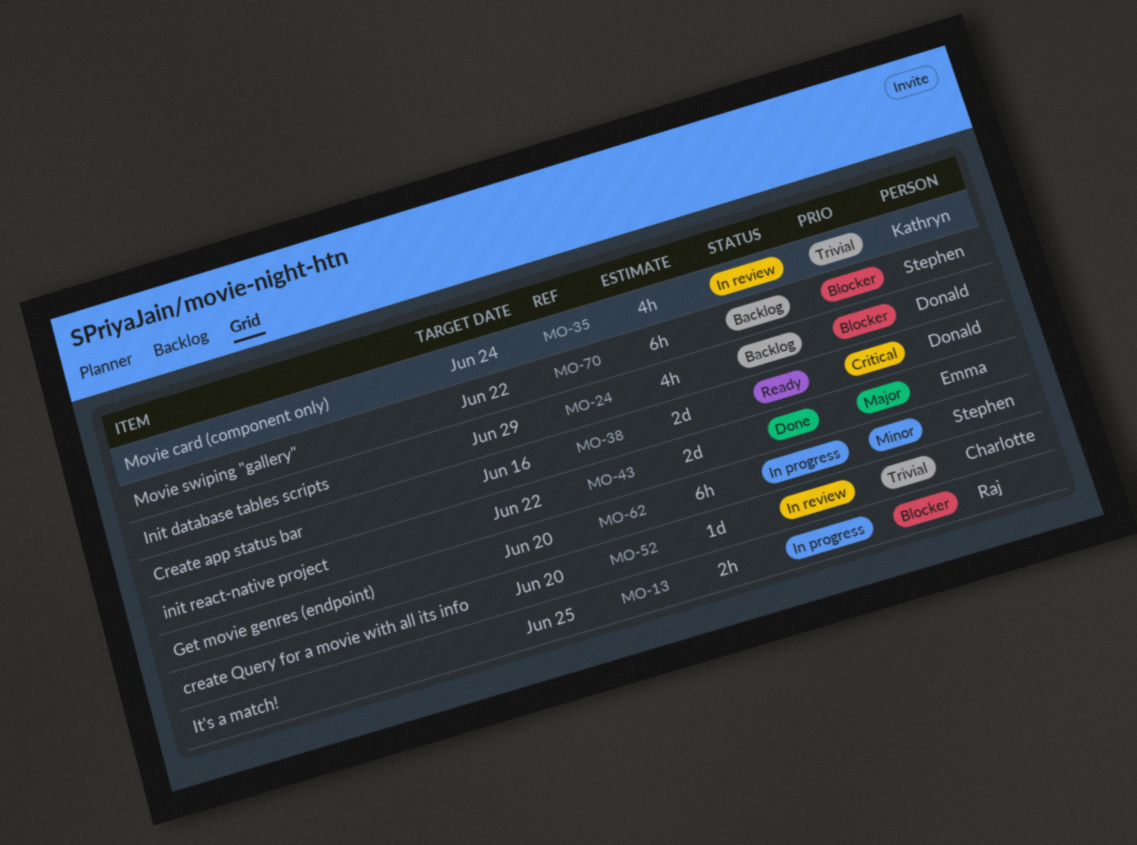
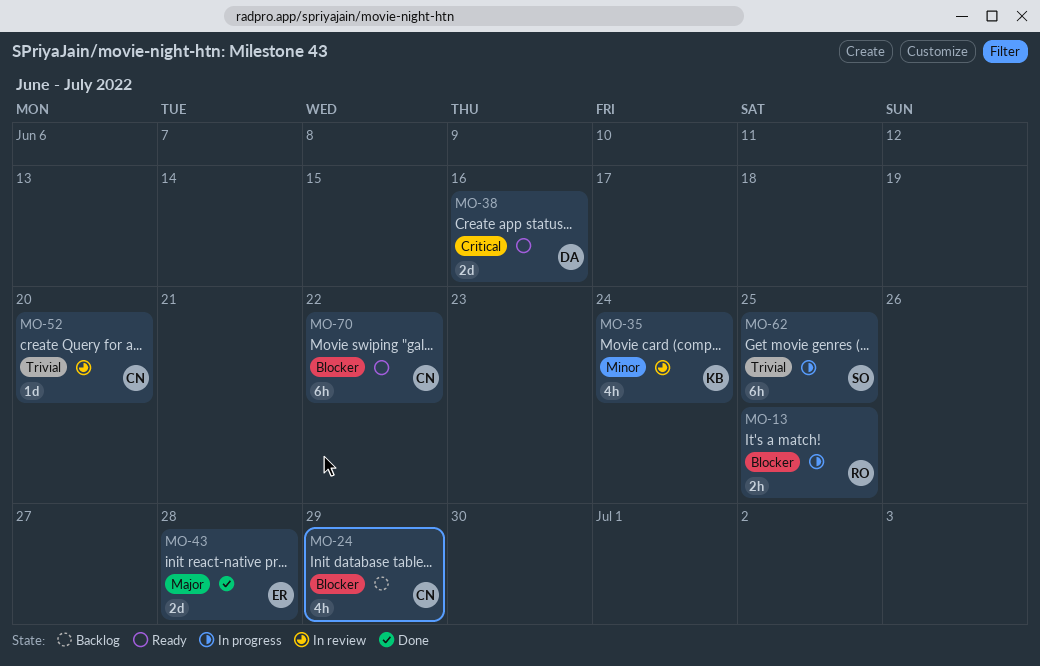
MO-24, owner: Donald -> Charlotte
MO-35, priority: Trivial -> Minor
MO-43, due: Jun 22 -> Jun 28
MO-62, priority: Minor -> Trivial
MO-62, due: Jun 20 -> Jun 25
MO-70, status: Backlog -> Ready
MO-70, owner: Stephen -> Charlotte

